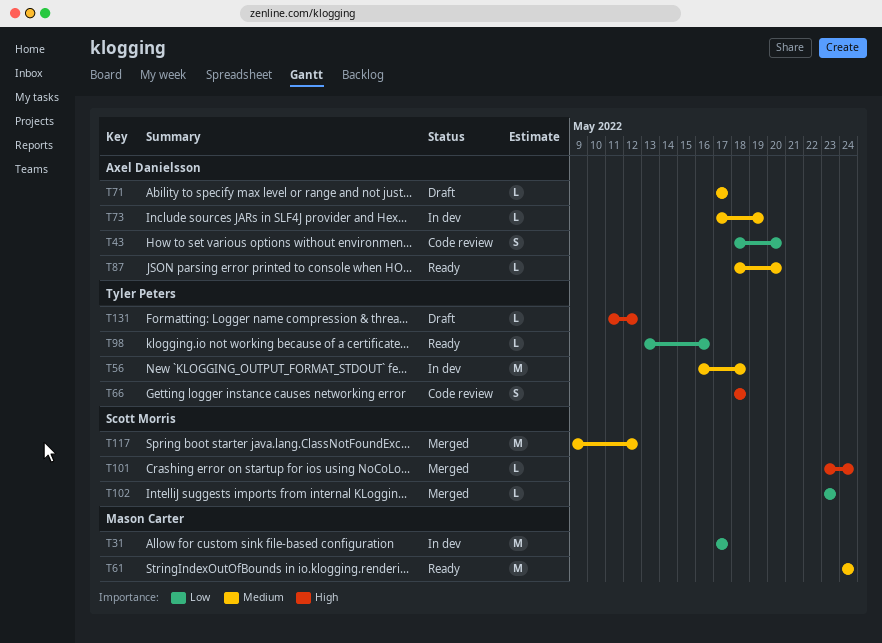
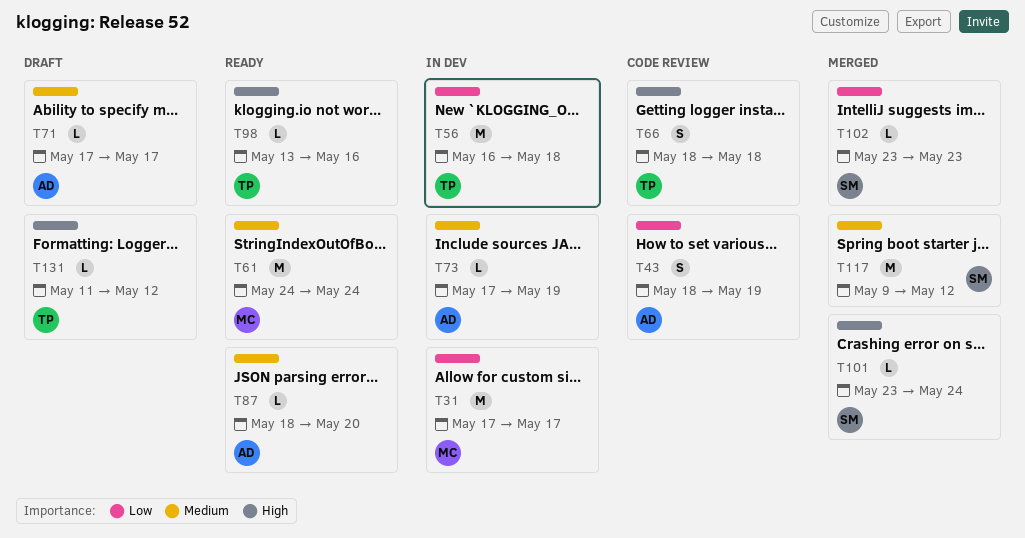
T43, due: May 20 -> May 19
T56, priority: Medium -> Low
T98, priority: Low -> High

